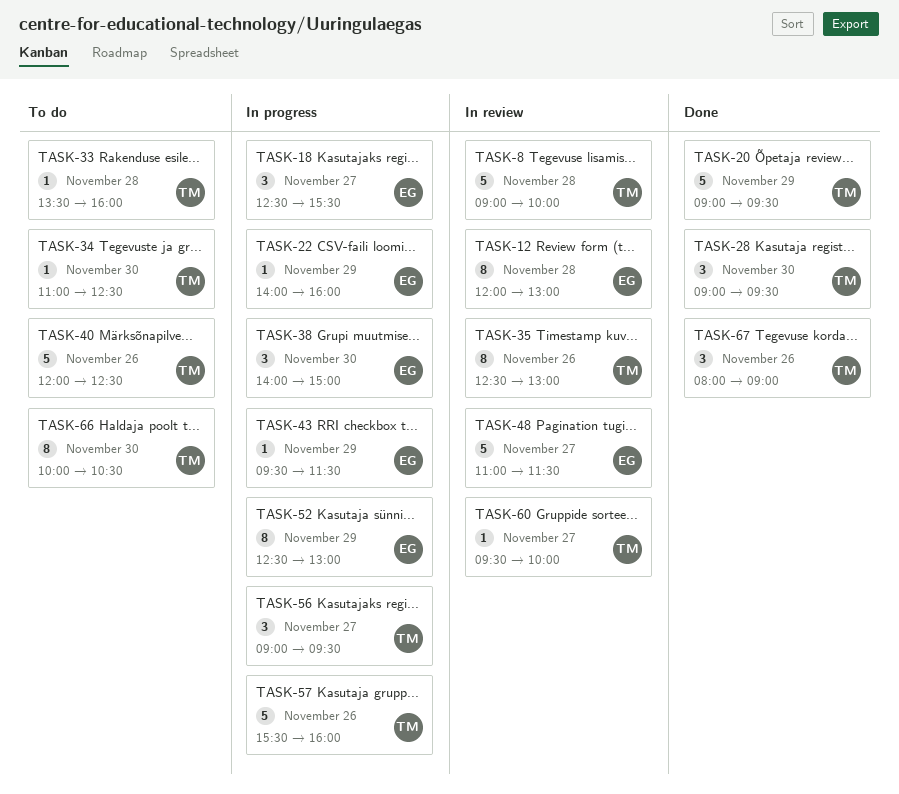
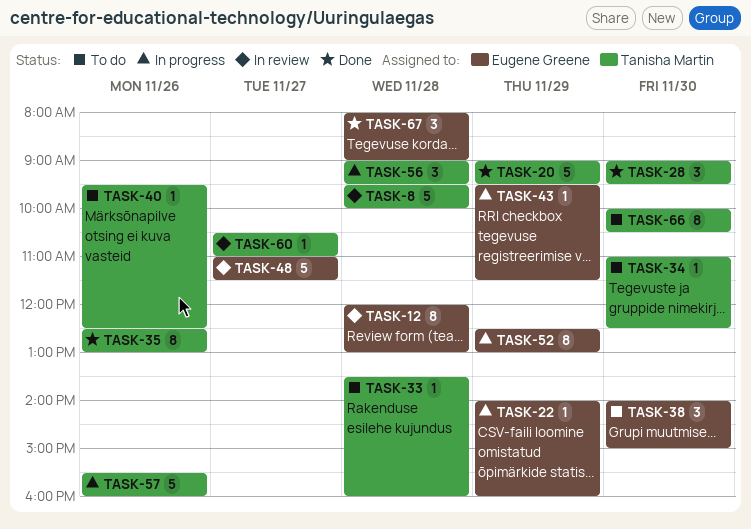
TASK-8, begins: 09:00 -> 09:30
TASK-18: present -> none
TASK-35, status: In review -> Done
TASK-38, status: In progress -> To do
TASK-40, estimate: 5 -> 1
TASK-40, begins: 12:00 -> 09:30
TASK-56, day: Nov 27 -> Nov 28
TASK-60, begins: 09:30 -> 10:30
TASK-60, ends: 10:00 -> 11:00
TASK-67, owner: Tanisha Martin -> Eugene Greene
TASK-67, day: Nov 26 -> Nov 28

